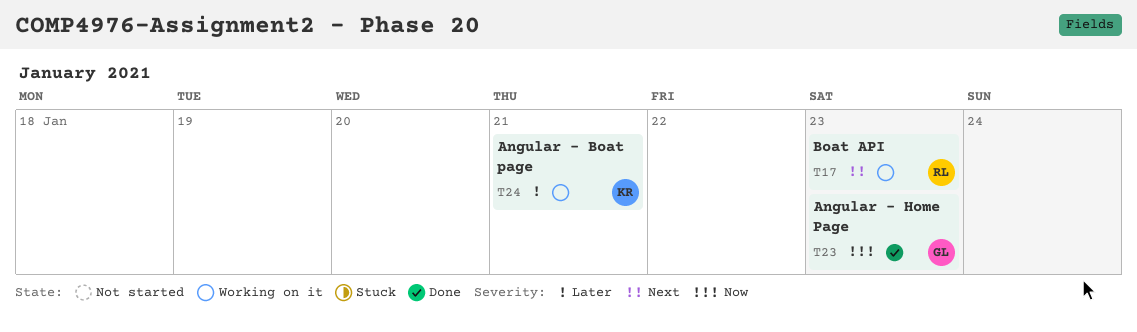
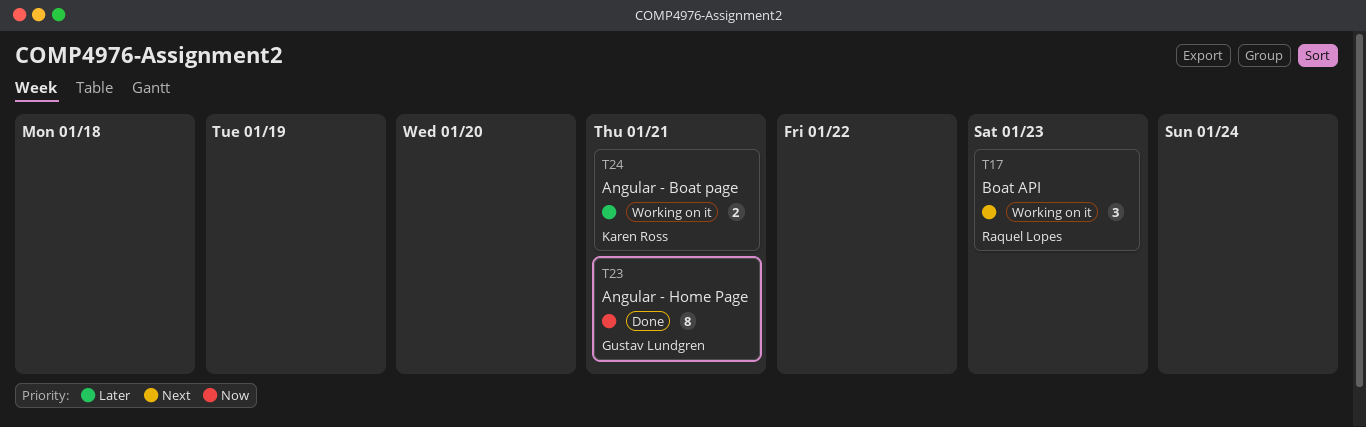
T23, due: Jan 23 -> Jan 21

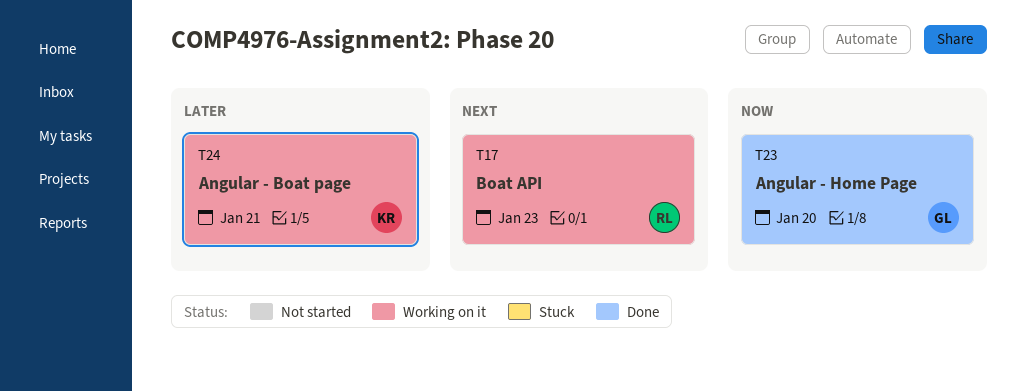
T23, due: Jan 21 -> Jan 20

